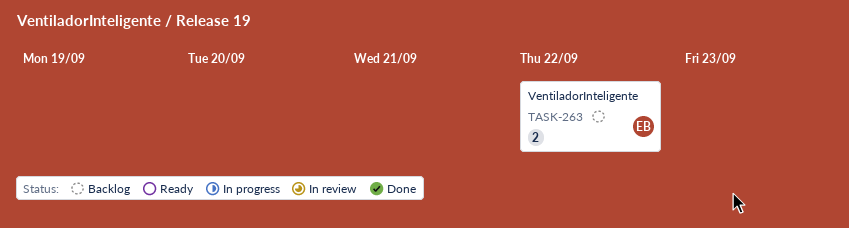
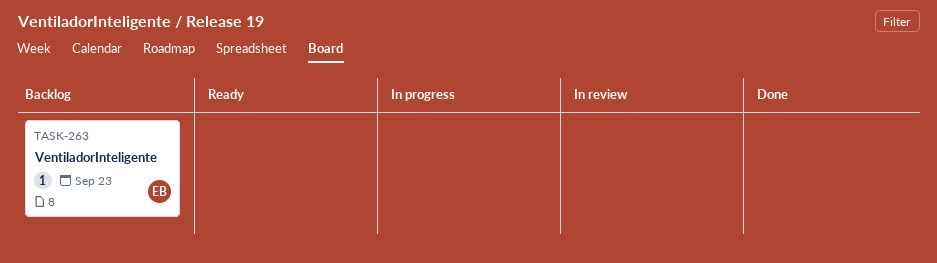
TASK-263, estimate: 2 -> 1
TASK-263, due: Sep 22 -> Sep 23

